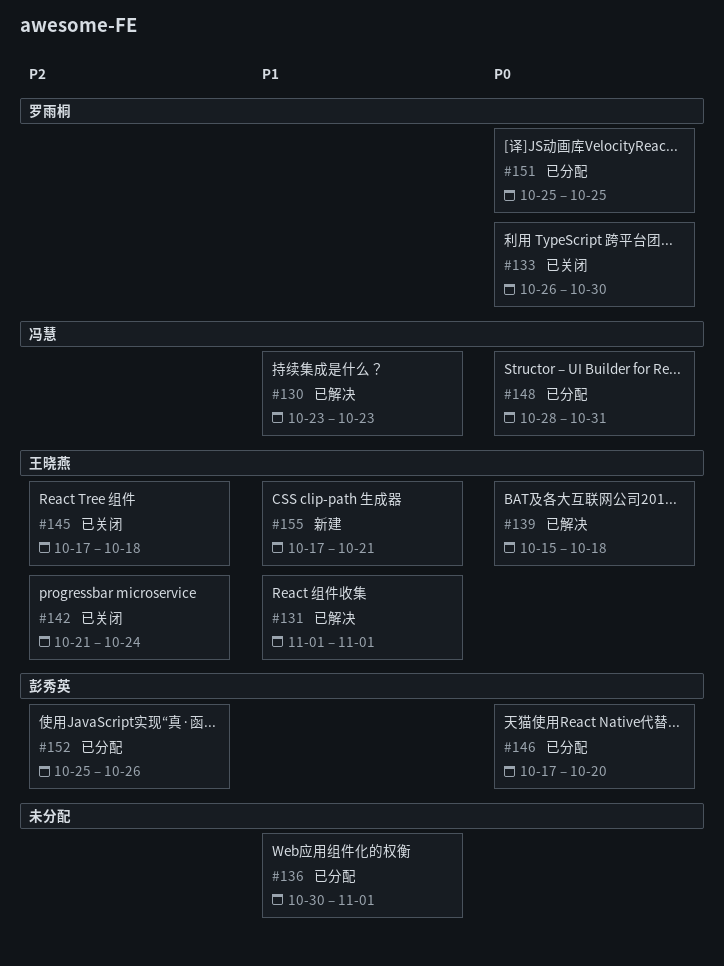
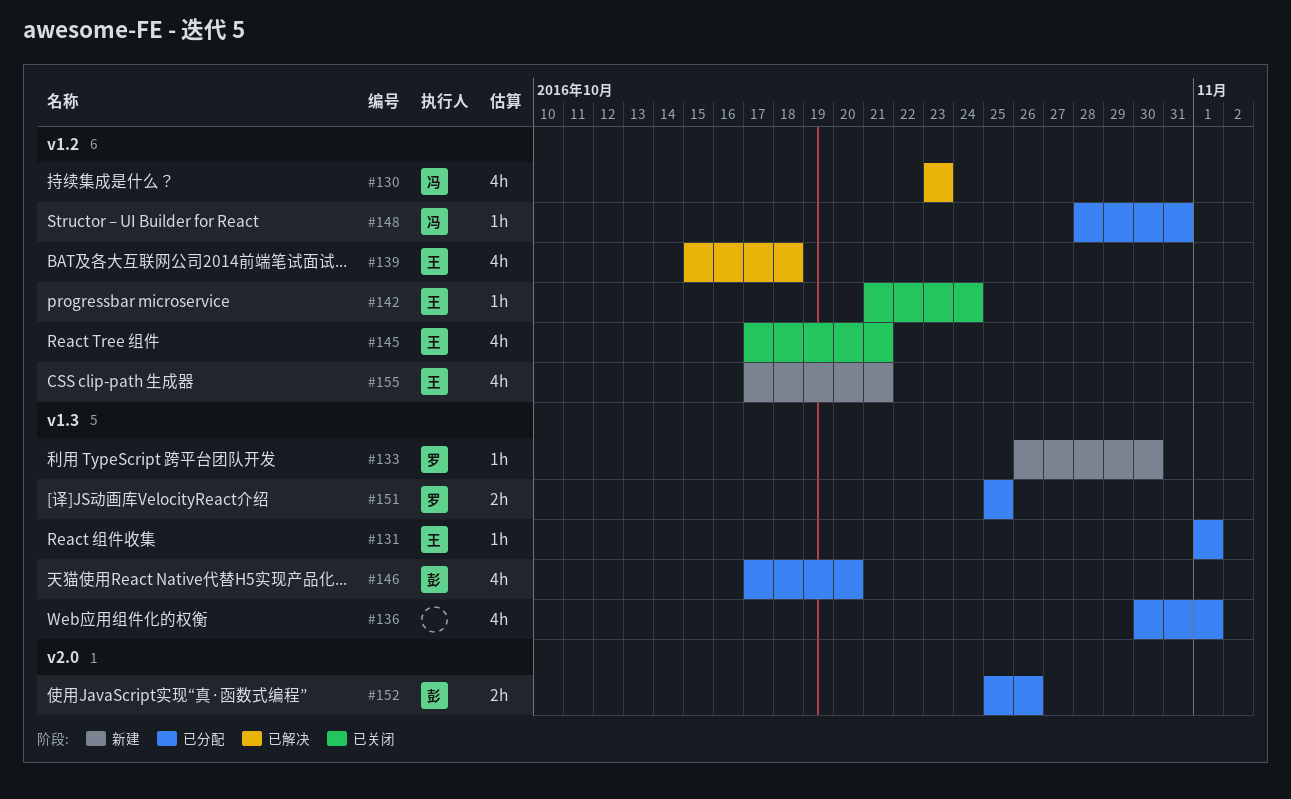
#131, status: 已解决 -> 已分配
#133, status: 已关闭 -> 新建
#145, due: Oct 18 -> Oct 21

